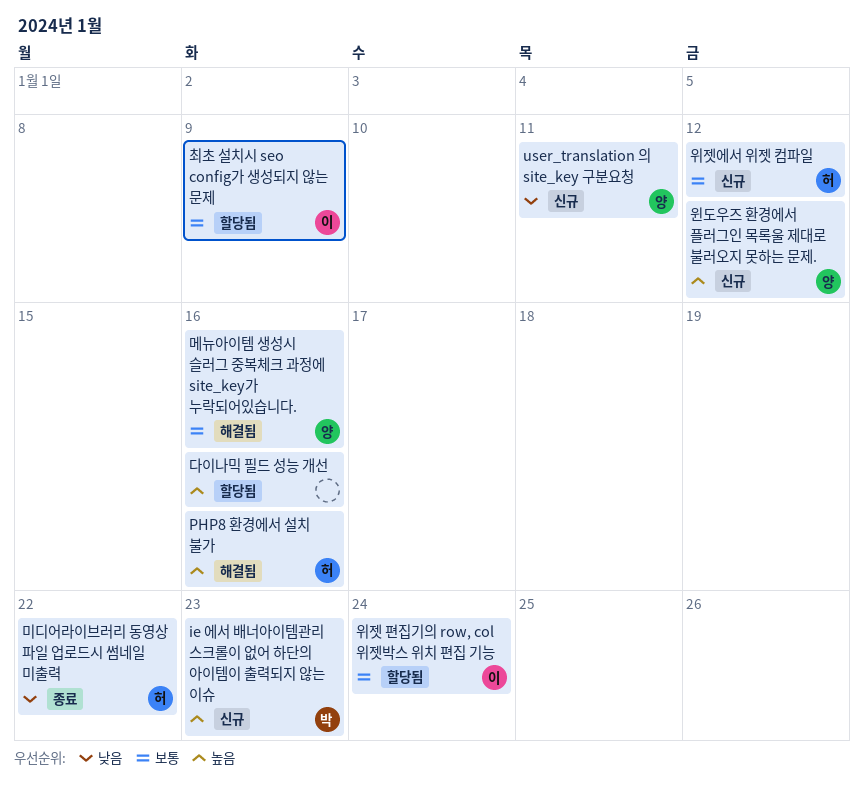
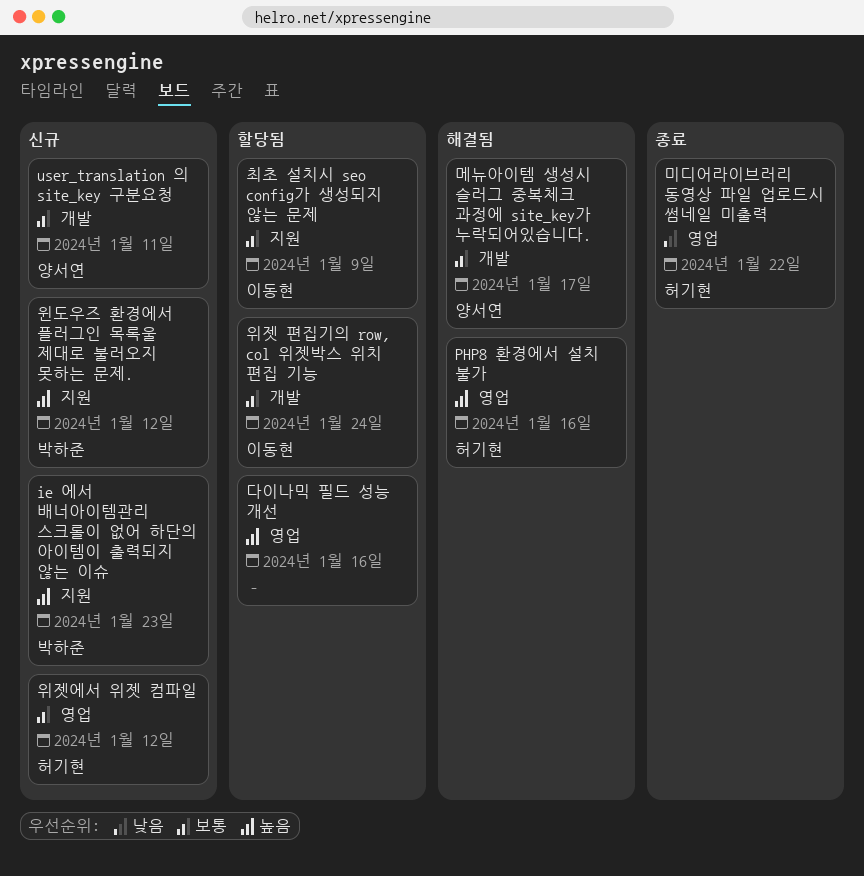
user_translation 의 site_key 구분요청, priority: 낮음 -> 보통
메뉴아이템 생성시 슬러그 중복체크 과정에 site_key가 누락되어있습니다., due: Jan 16 -> Jan 17
윈도우즈 환경에서 플러그인 목록울 제대로 불러오지 못하는 문제., owner: 양서연 -> 박하준

